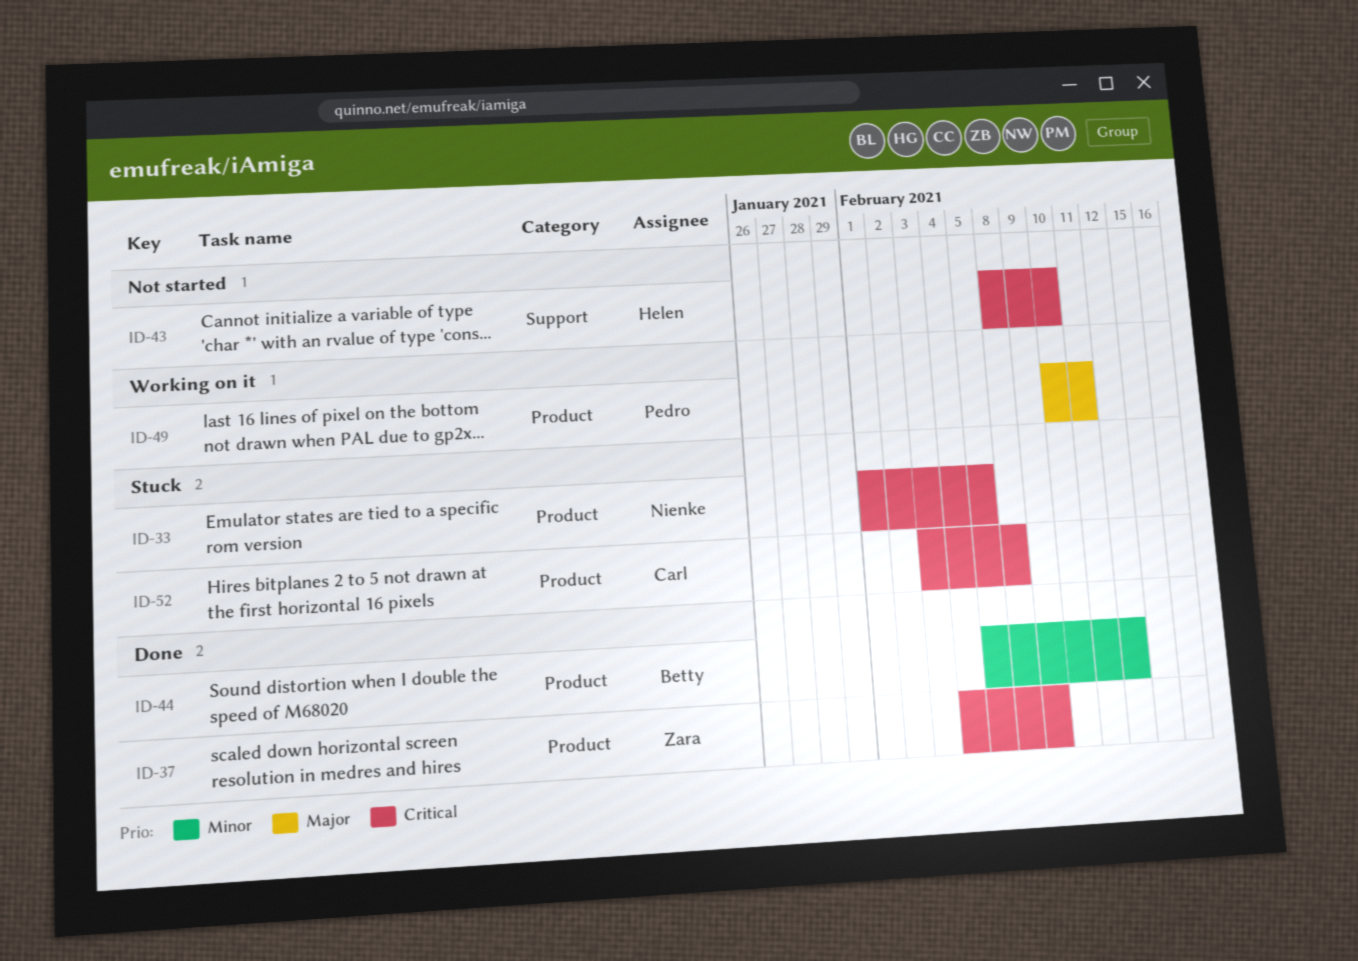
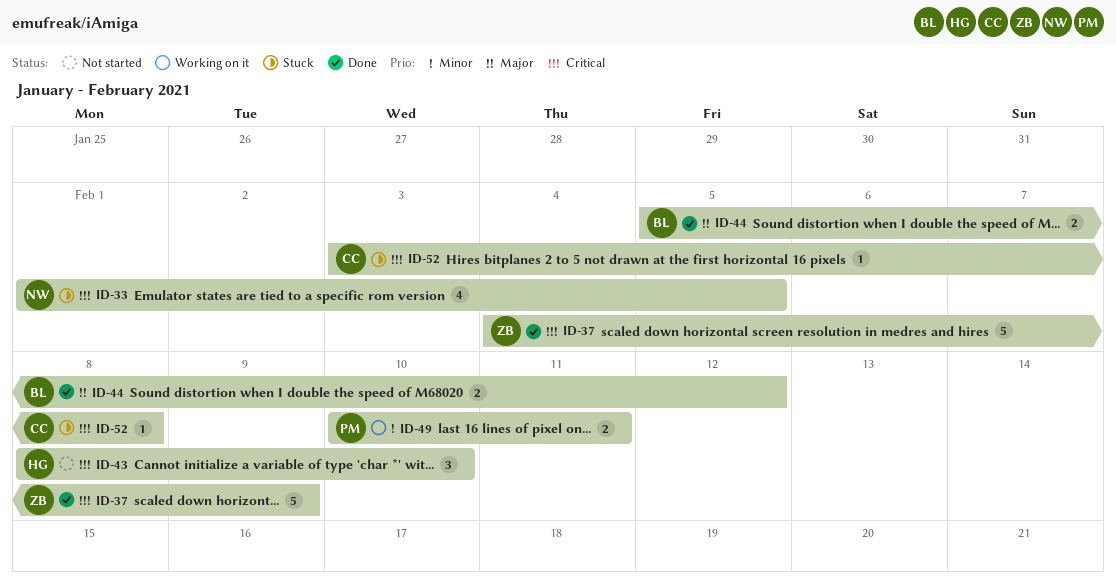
ID-44, priority: Minor -> Major
ID-49, priority: Major -> Minor

